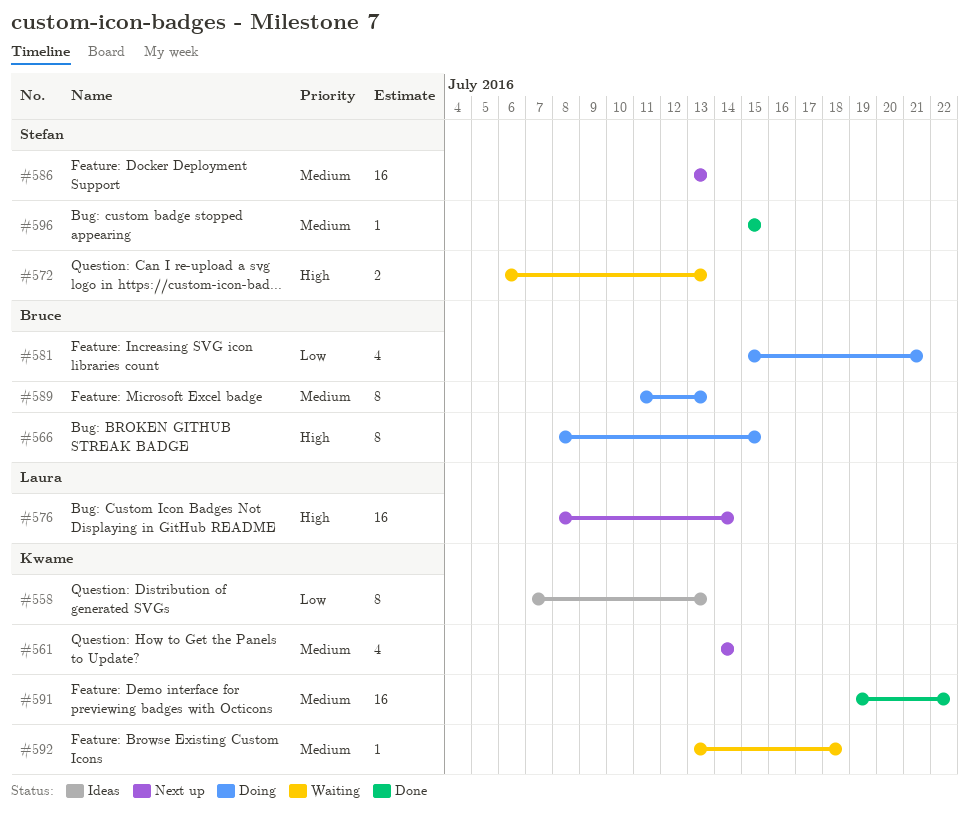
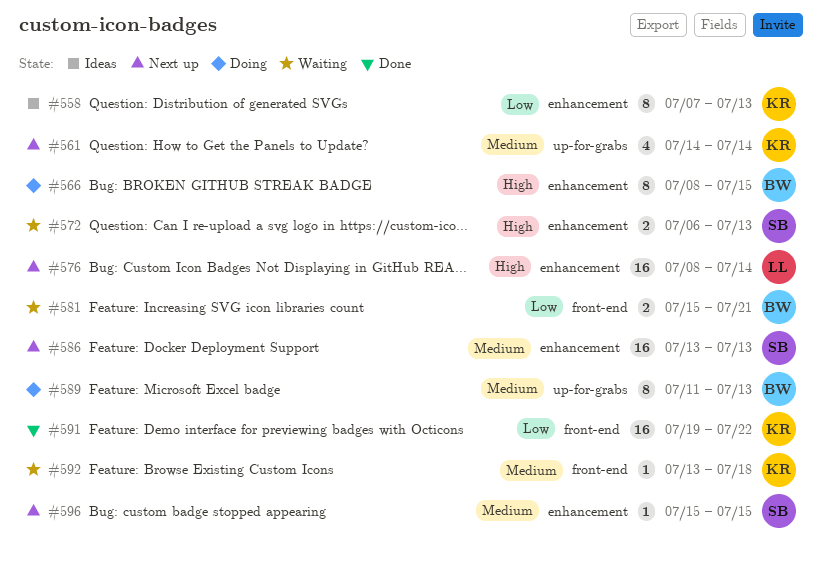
#581, status: Doing -> Waiting
#581, estimate: 4 -> 2
#591, priority: Medium -> Low
#596, status: Done -> Next up

